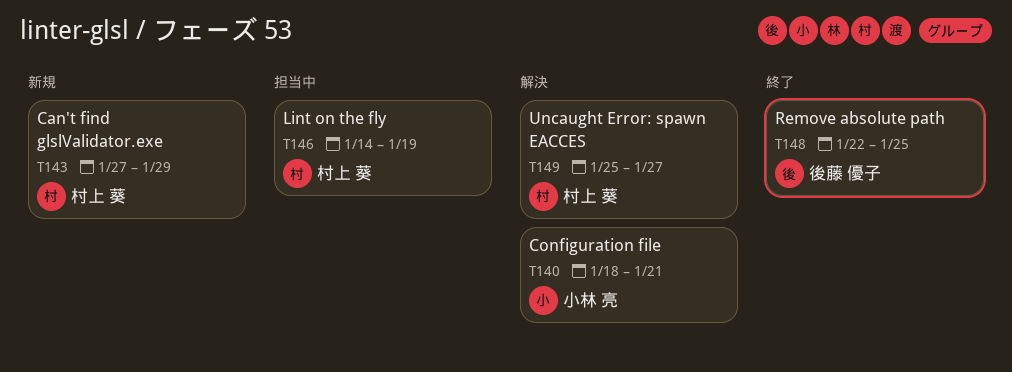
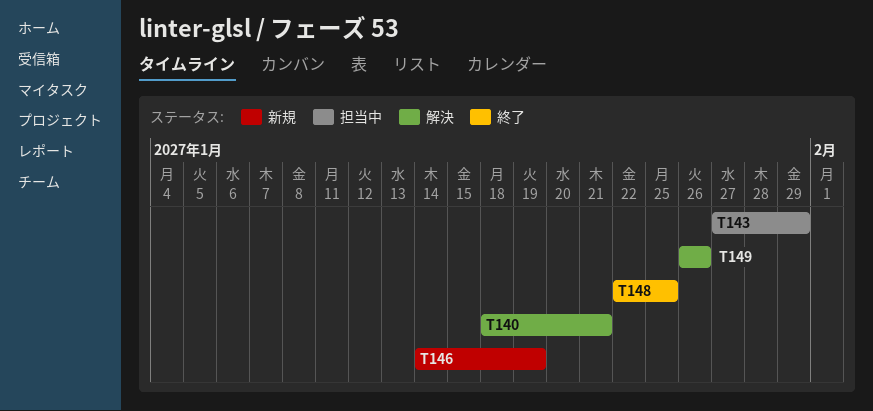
T143, status: 新規 -> 担当中
T146, status: 担当中 -> 新規
T149, start: Jan 25 -> Jan 26
T149, due: Jan 27 -> Jan 26

